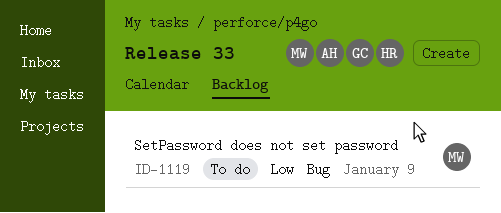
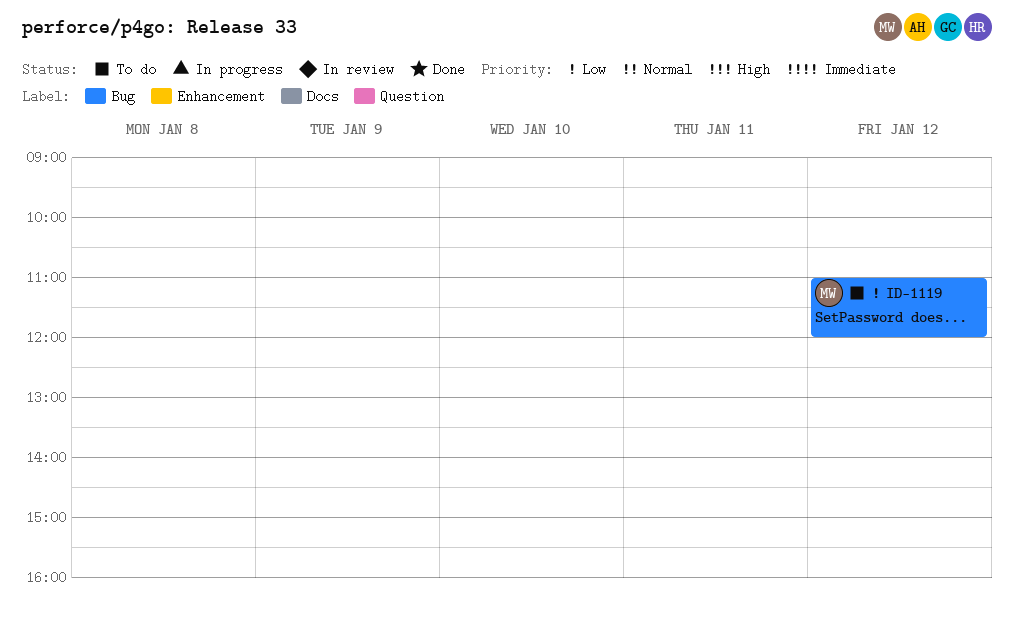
ID-1119, day: Jan 9 -> Jan 12

